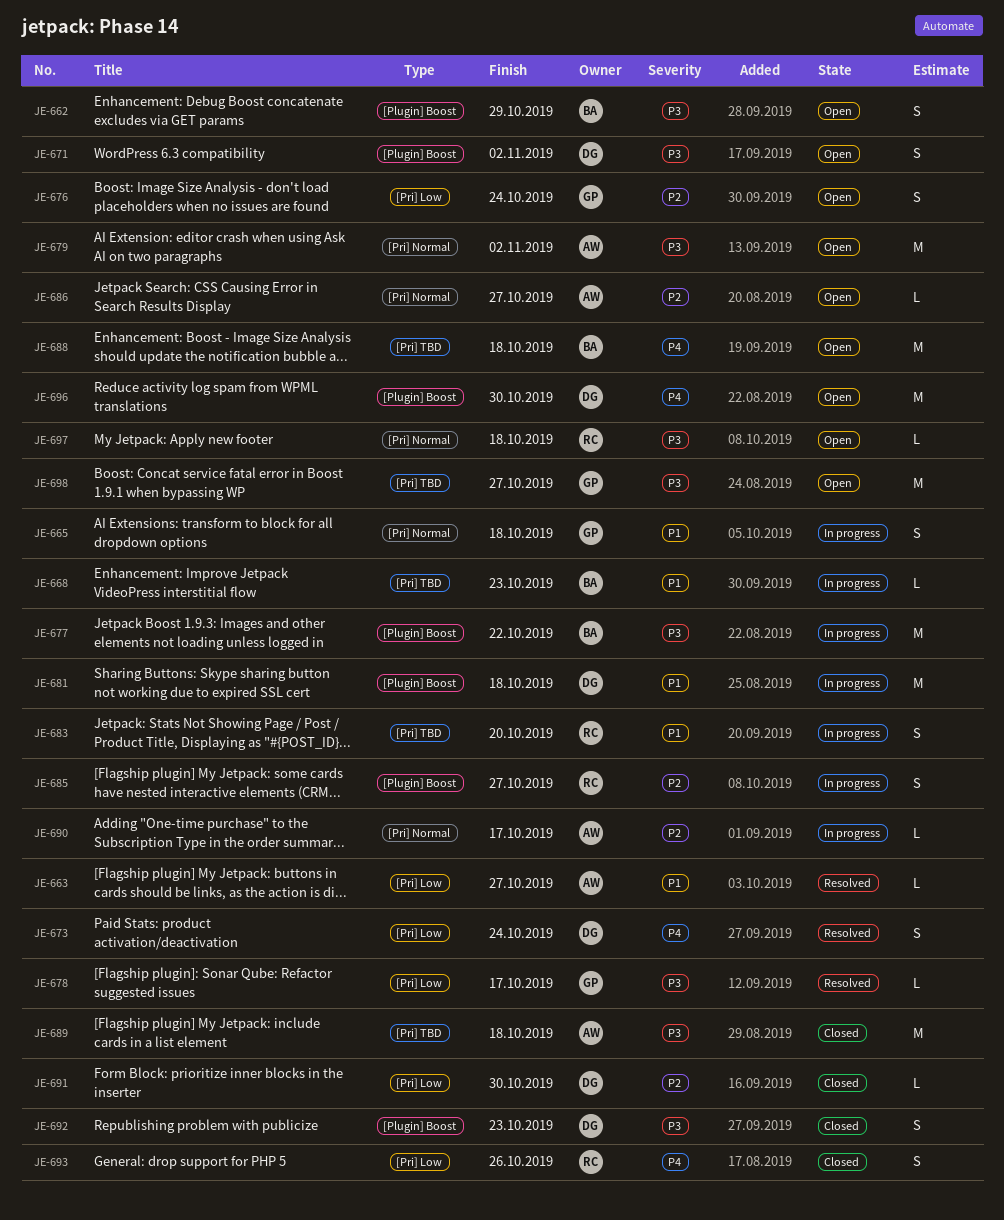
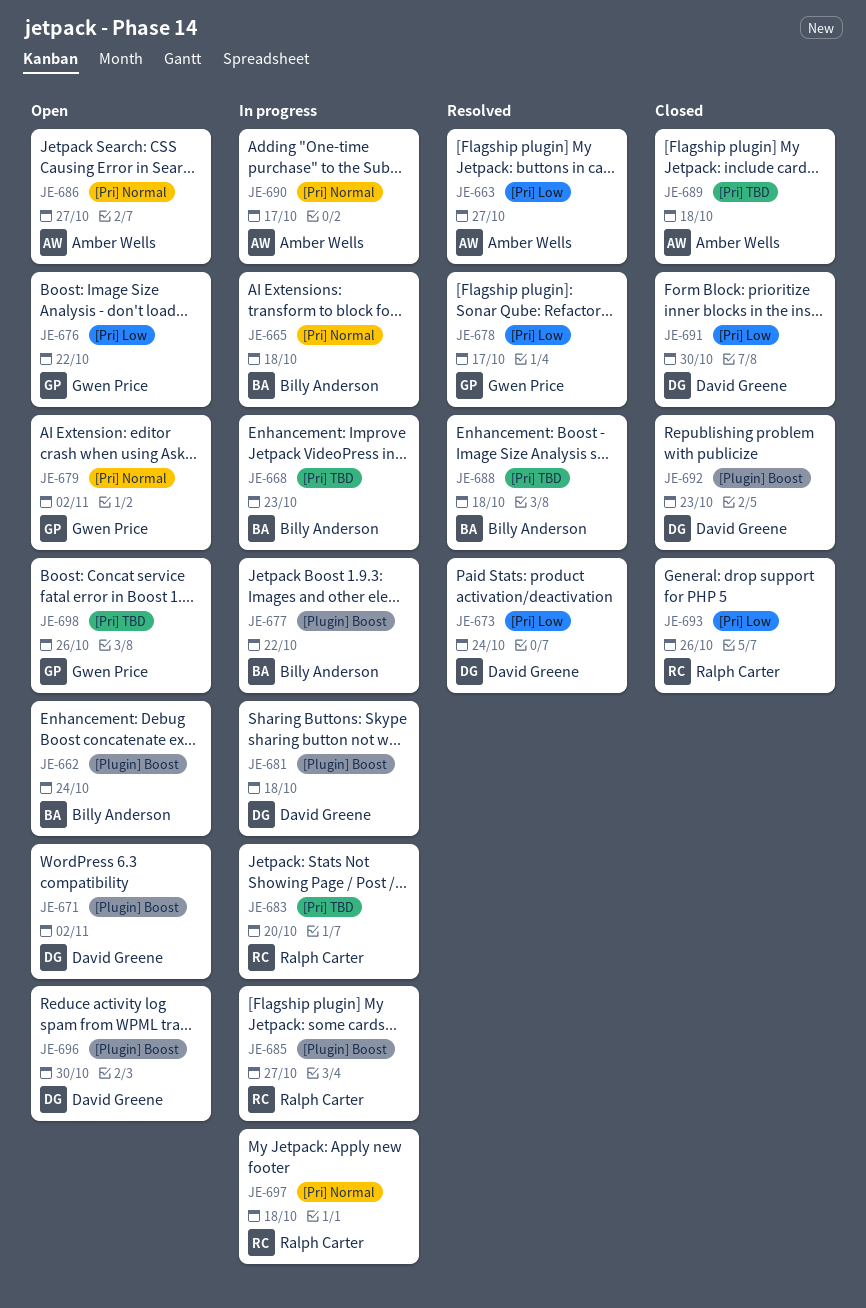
JE-662, due: Oct 29 -> Oct 24
JE-665, owner: Gwen Price -> Billy Anderson
JE-676, due: Oct 24 -> Oct 22
JE-679, owner: Amber Wells -> Gwen Price
JE-688, status: Open -> Resolved
JE-697, status: Open -> In progress
JE-698, due: Oct 27 -> Oct 26

